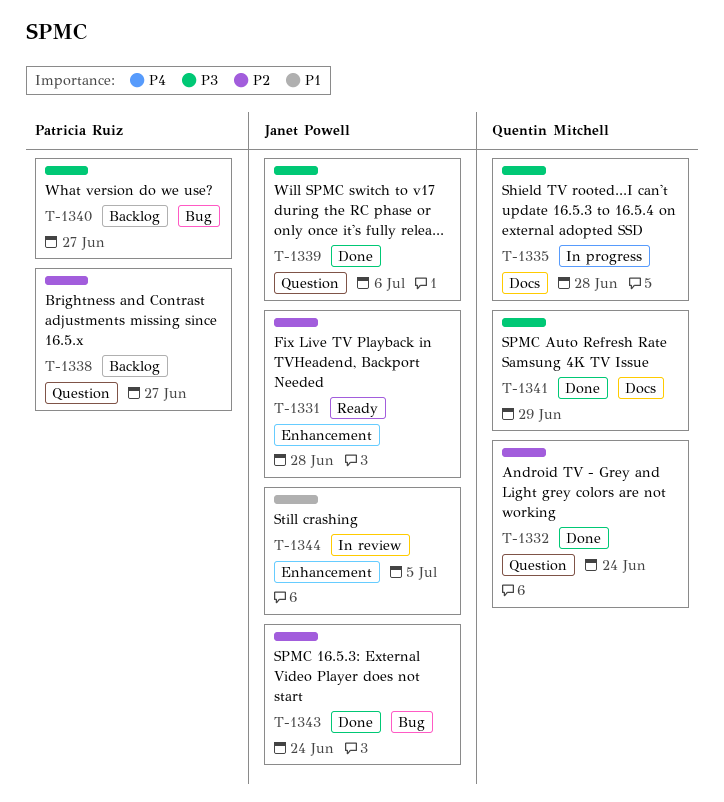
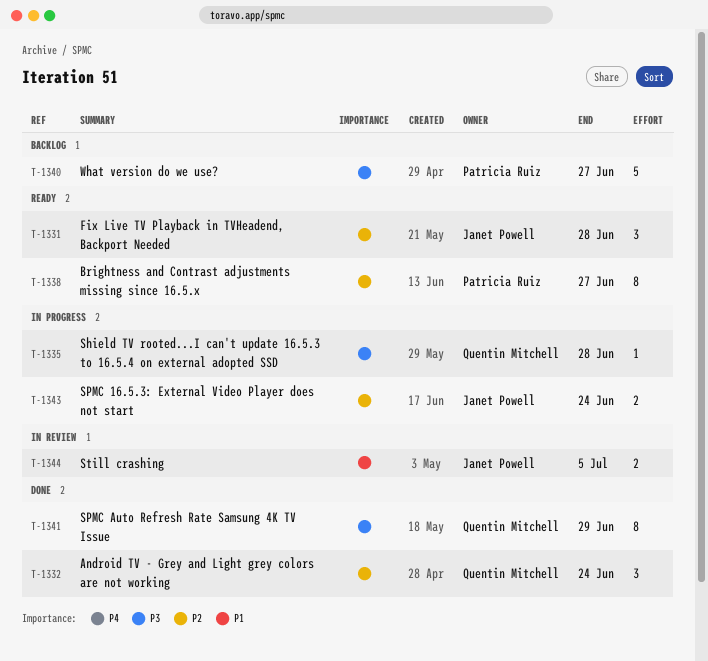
T-1338, status: Backlog -> Ready
T-1339: present -> none
T-1343, status: Done -> In progress

